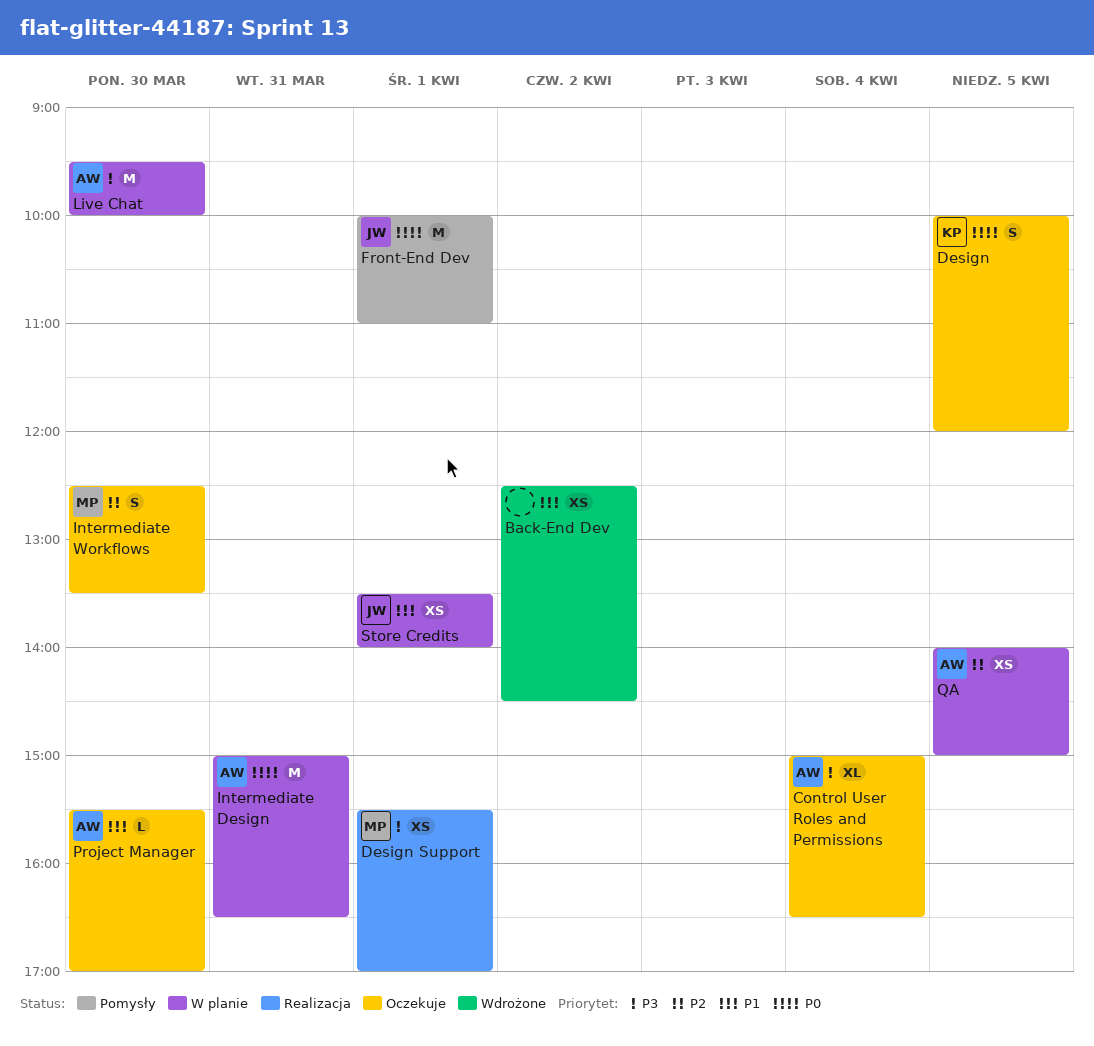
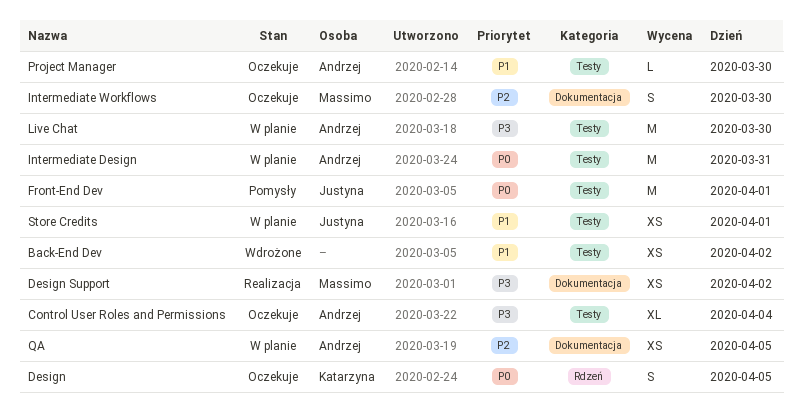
Design Support, day: Apr 1 -> Apr 2

